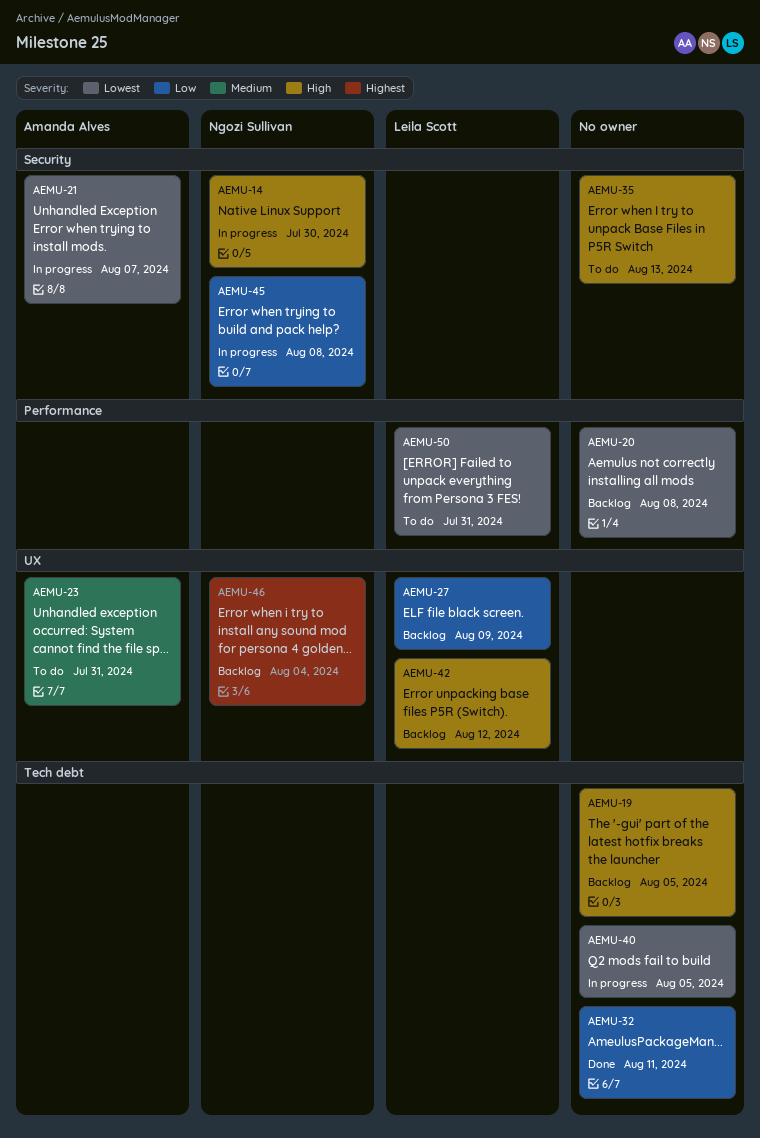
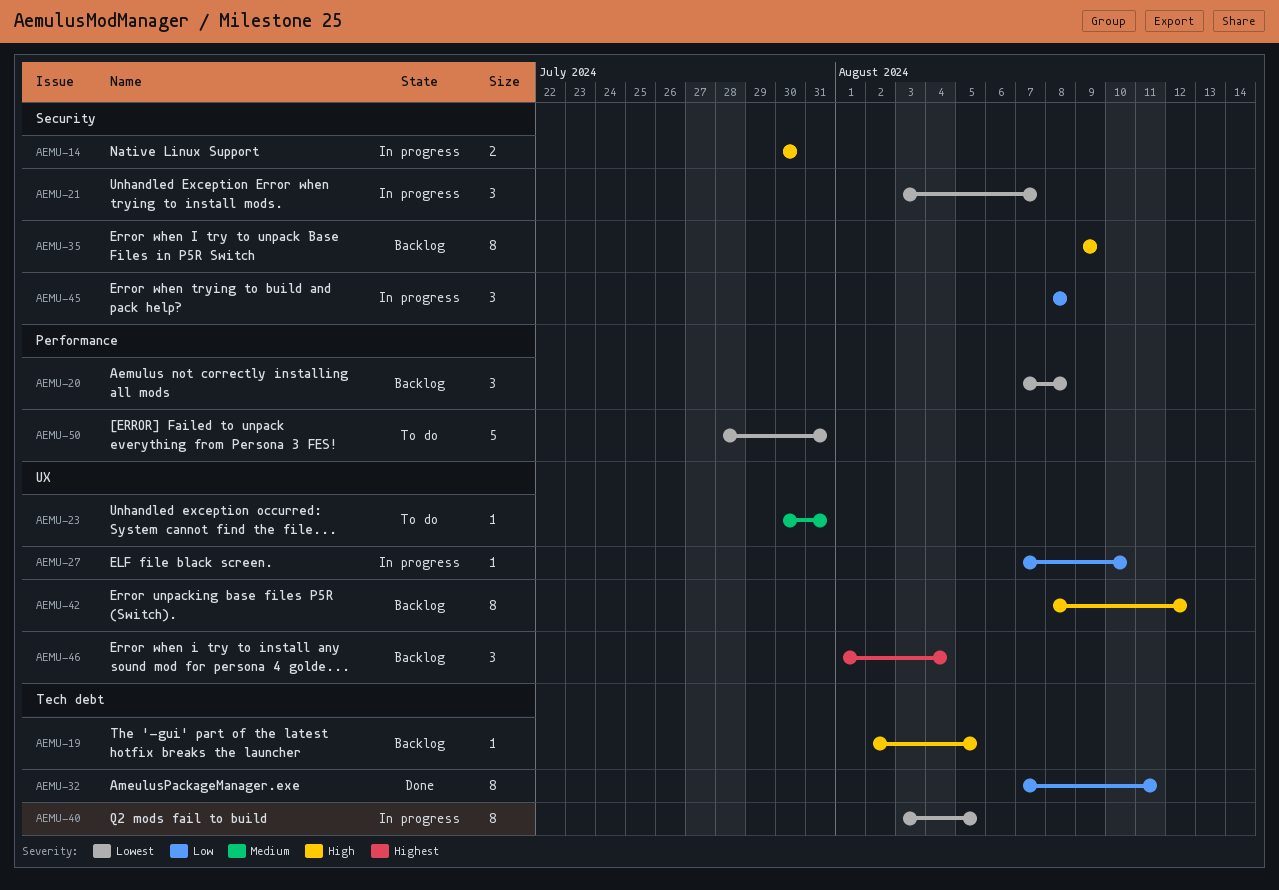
AEMU-27, status: Backlog -> In progress
AEMU-27, due: Aug 9 -> Aug 10
AEMU-35, status: To do -> Backlog
AEMU-35, due: Aug 13 -> Aug 9

